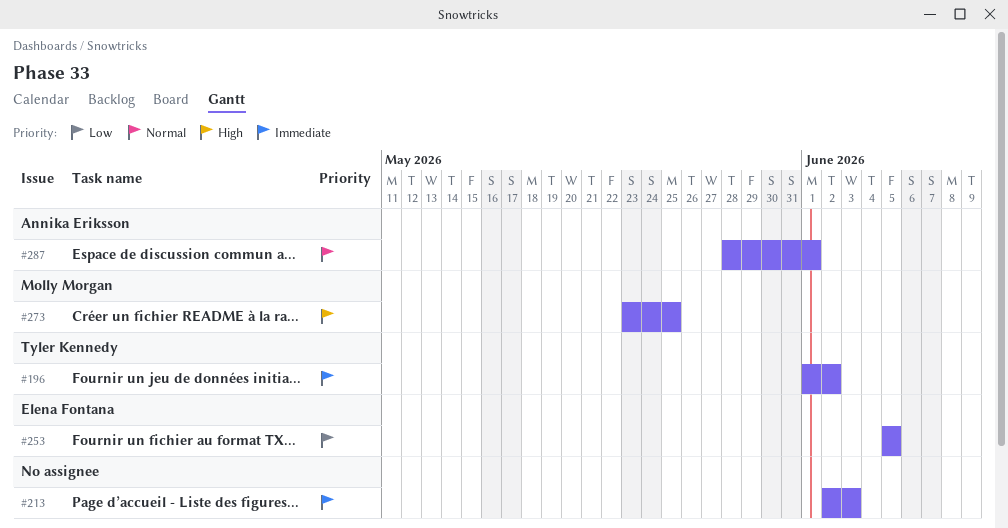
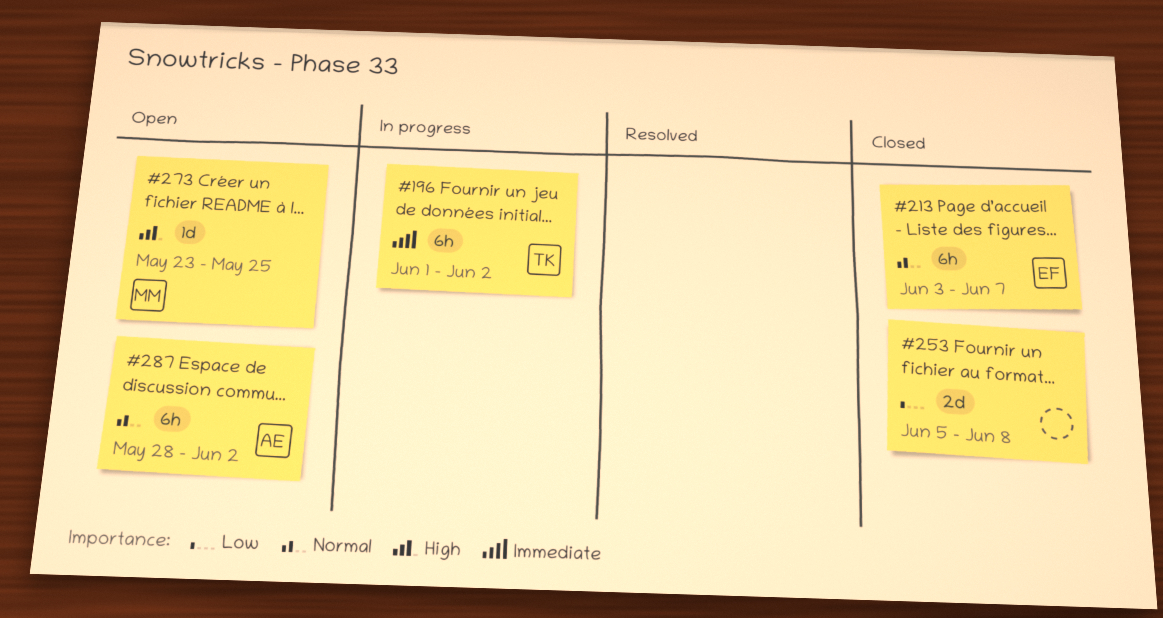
#213, owner: none -> Elena Fontana
#213, priority: Immediate -> Normal
#213, start: Jun 2 -> Jun 3
#213, due: Jun 3 -> Jun 7
#253, owner: Elena Fontana -> none
#253, due: Jun 5 -> Jun 8
#287, due: Jun 1 -> Jun 2

